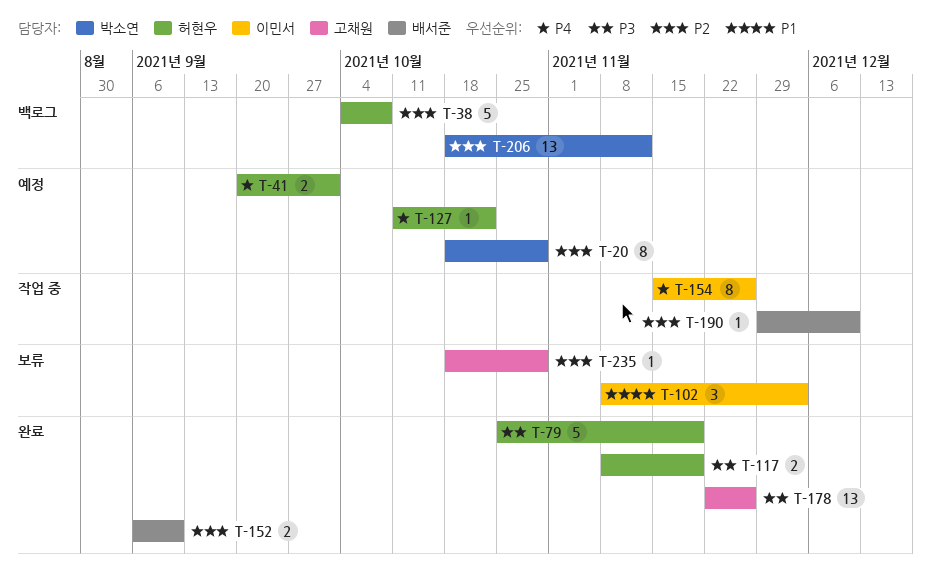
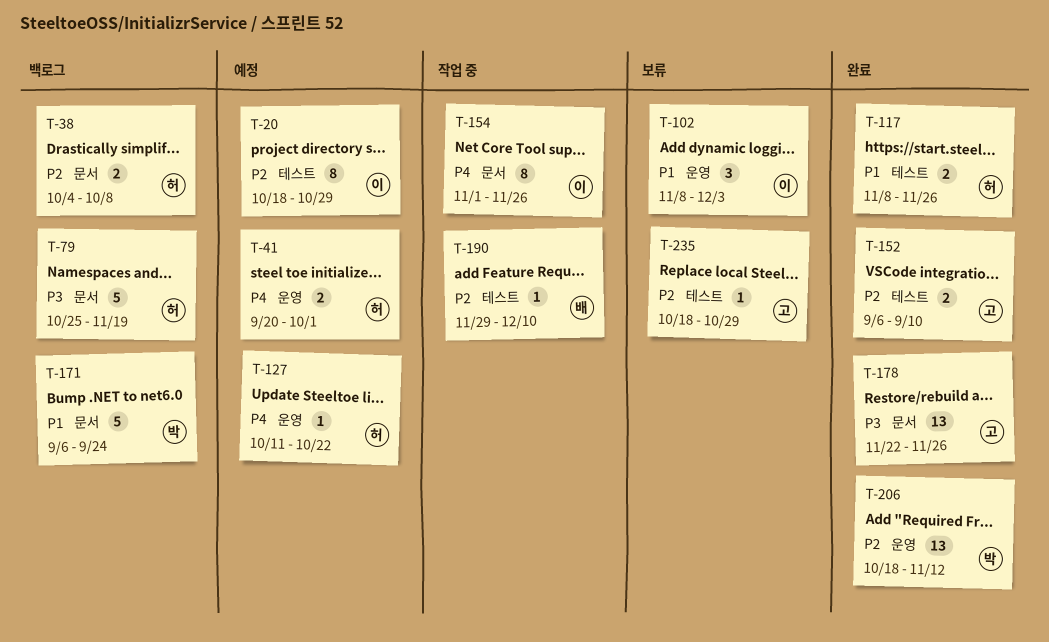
T-20, owner: 박소연 -> 이민서
T-38, estimate: 5 -> 2
T-79, status: 완료 -> 백로그
T-117, priority: P3 -> P1
T-117, due: Nov 19 -> Nov 26
T-152, owner: 배서준 -> 고채원
T-154, start: Nov 15 -> Nov 1
T-171: none -> present
T-206, status: 백로그 -> 완료

